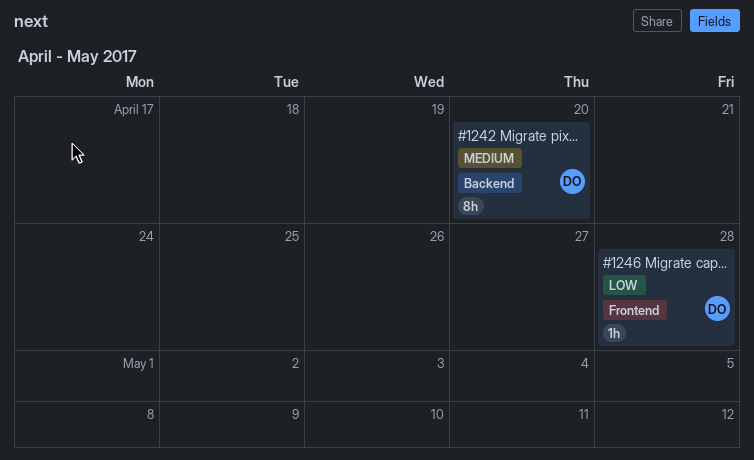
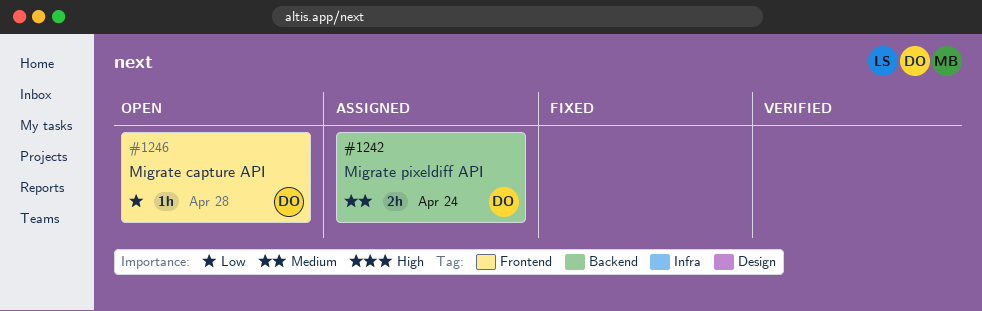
#1242, estimate: 8h -> 2h
#1242, due: Apr 20 -> Apr 24

